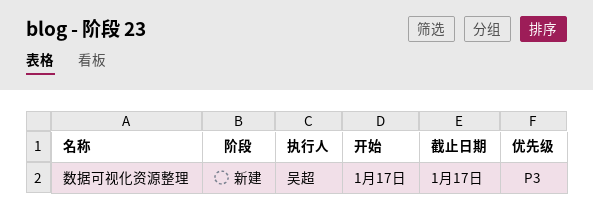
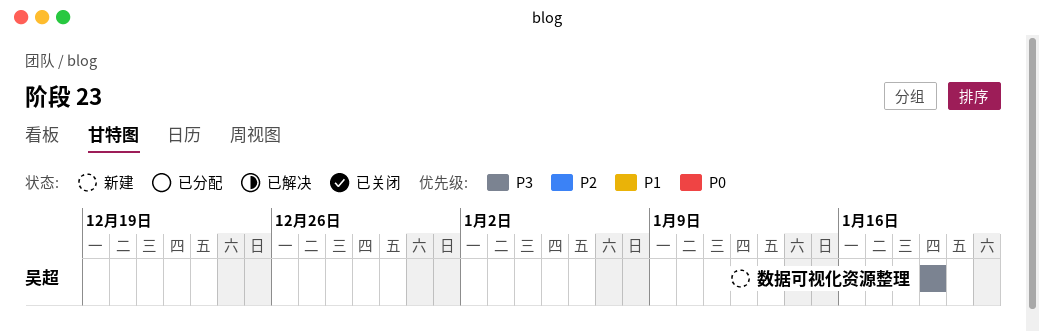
数据可视化资源整理, start: Jan 17 -> Jan 19
数据可视化资源整理, due: Jan 17 -> Jan 19

